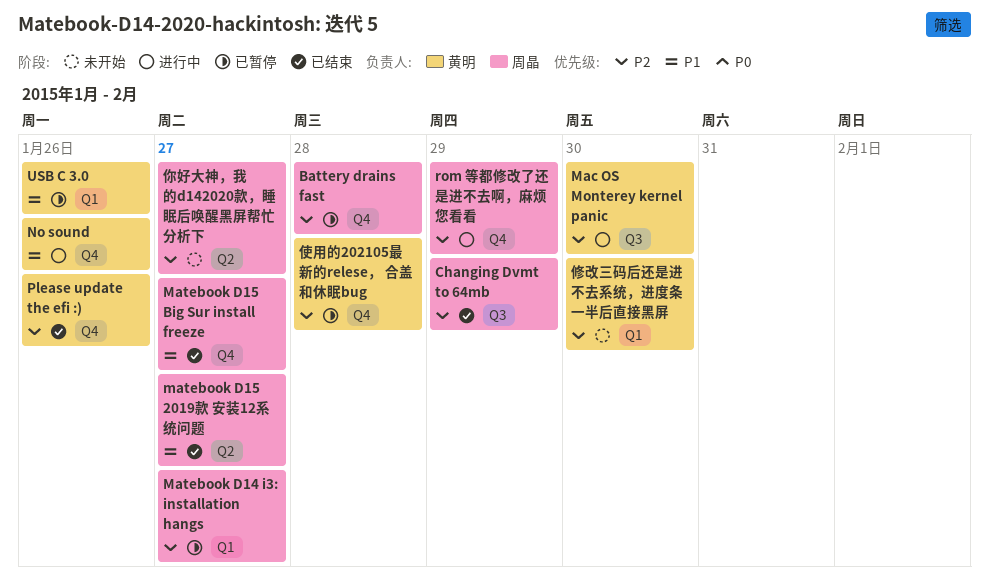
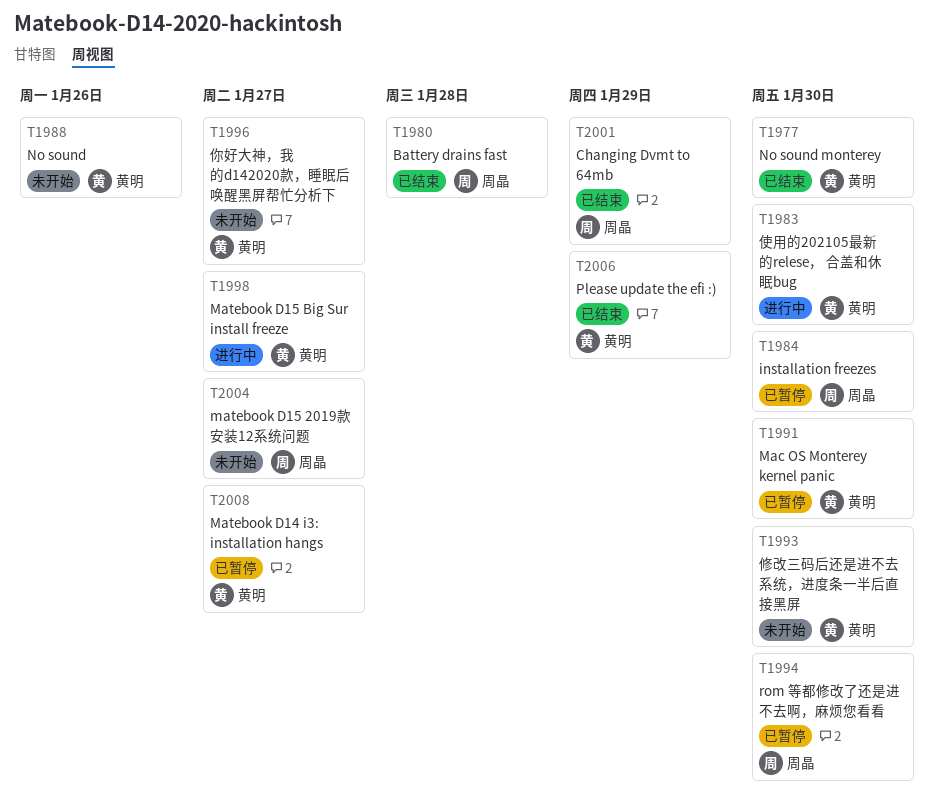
Battery drains fast, status: 已暂停 -> 已结束
installation freezes: none -> present
Mac OS Monterey kernel panic, status: 进行中 -> 已暂停
Matebook D14 i3: installation hangs, owner: 周晶 -> 黄明
matebook D15 2019款 安装12系统问题, status: 已结束 -> 未开始
Matebook D15 Big Sur install freeze, status: 已结束 -> 进行中
Matebook D15 Big Sur install freeze, owner: 周晶 -> 黄明
No sound, status: 进行中 -> 未开始
No sound monterey: none -> present
Please update the efi :), due: Jan 26 -> Jan 29
rom 等都修改了还是进不去啊，麻烦您看看, status: 进行中 -> 已暂停
rom 等都修改了还是进不去啊，麻烦您看看, due: Jan 29 -> Jan 30
USB C 3.0: present -> none
你好大神，我的d142020款，睡眠后唤醒黑屏帮忙分析下, owner: 周晶 -> 黄明
使用的202105最新的relese， 合盖和休眠bug, status: 已暂停 -> 进行中
使用的202105最新的relese， 合盖和休眠bug, due: Jan 28 -> Jan 30

